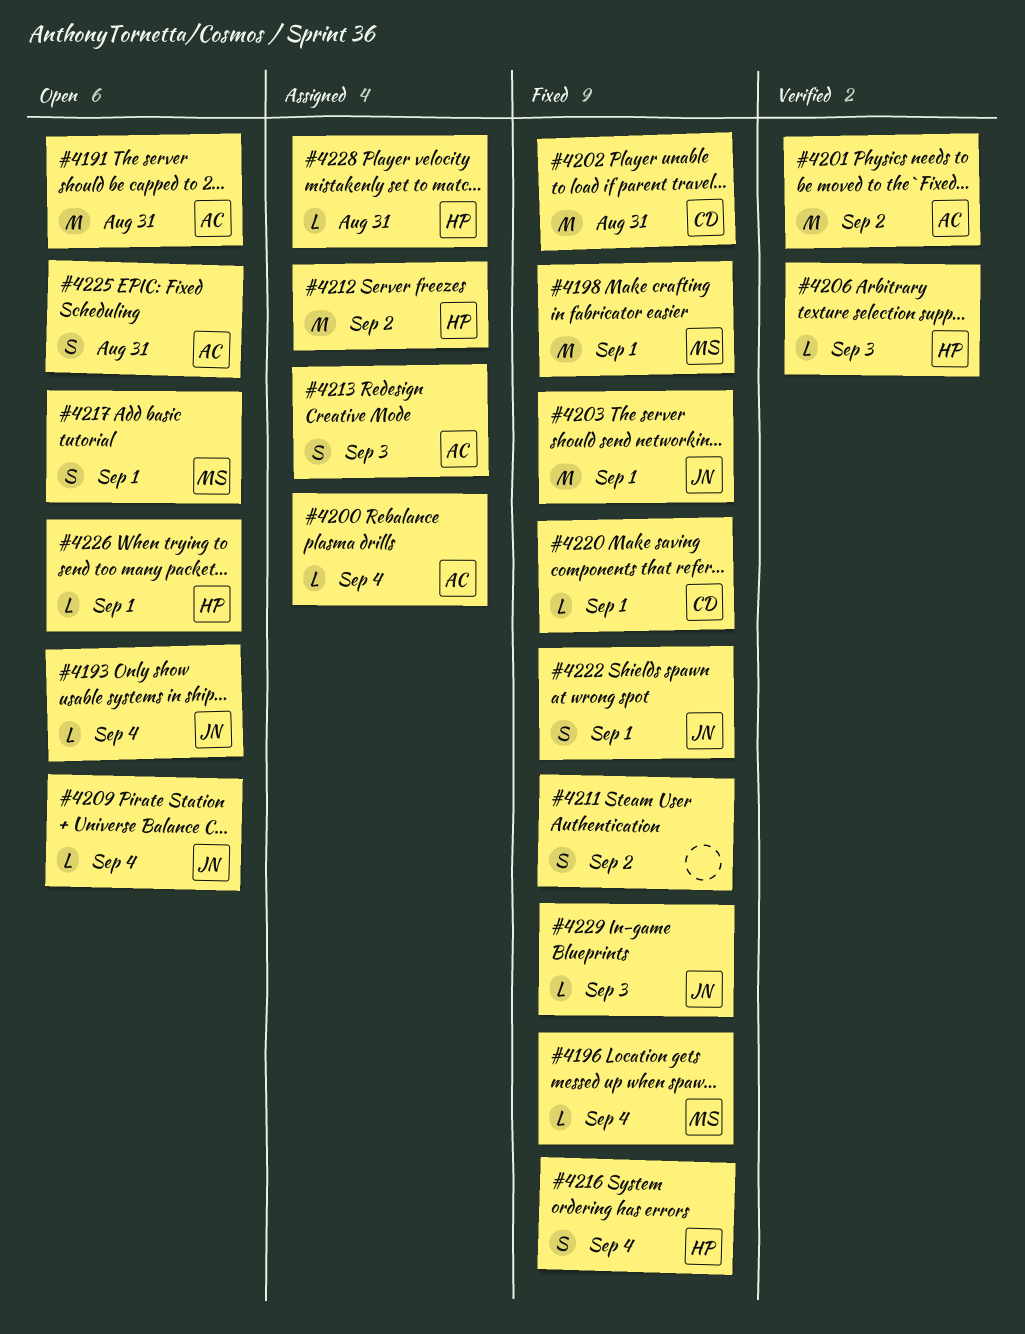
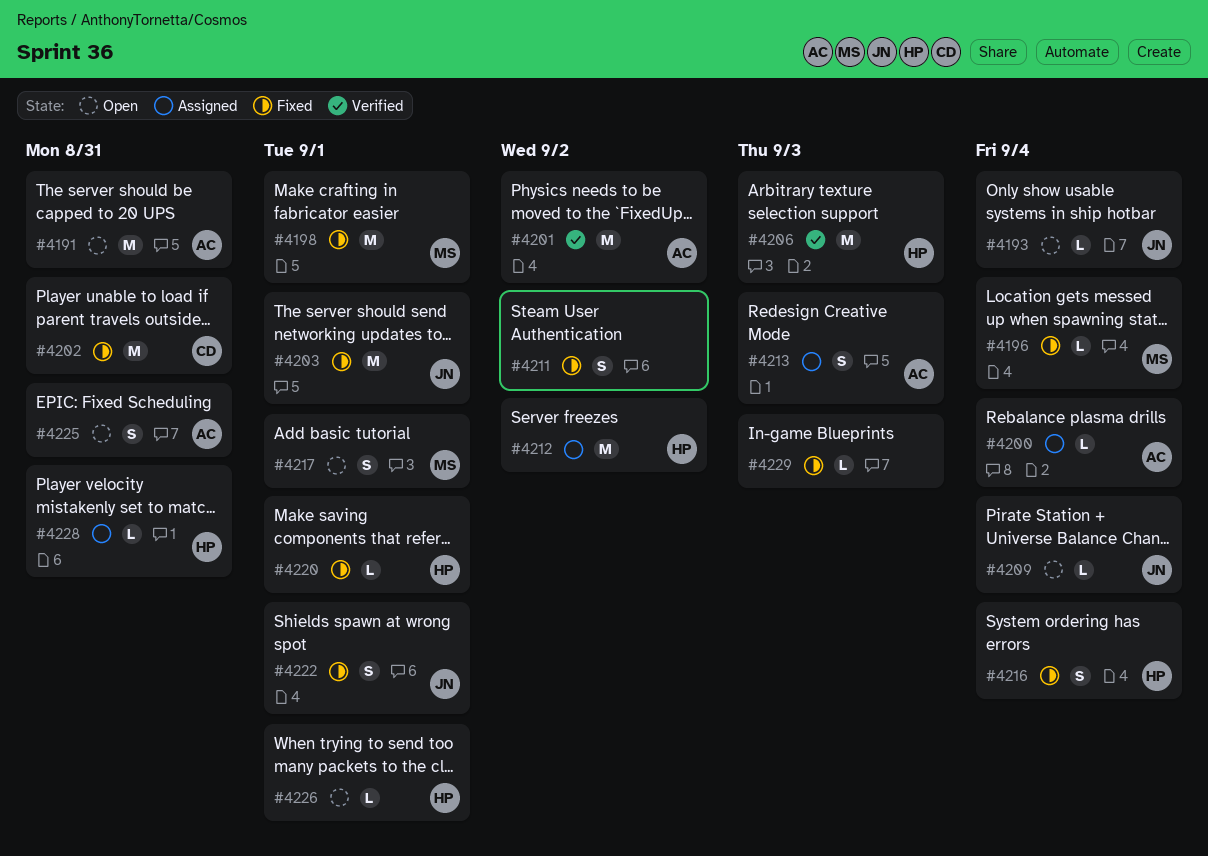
#4206, estimate: L -> M
#4220, owner: CD -> HP
#4229, owner: JN -> none

